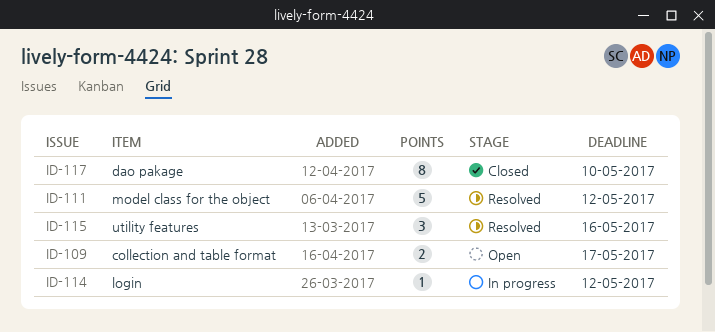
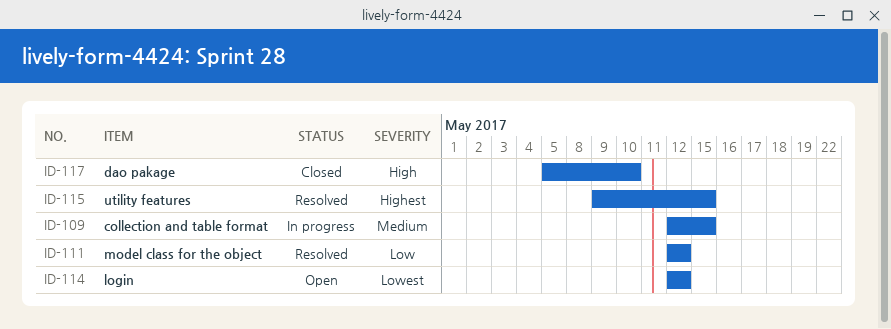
ID-109, status: Open -> In progress
ID-109, due: May 17 -> May 15
ID-114, status: In progress -> Open
ID-115, due: May 16 -> May 15

